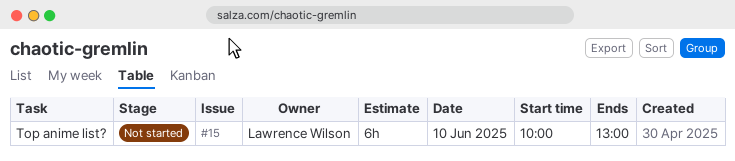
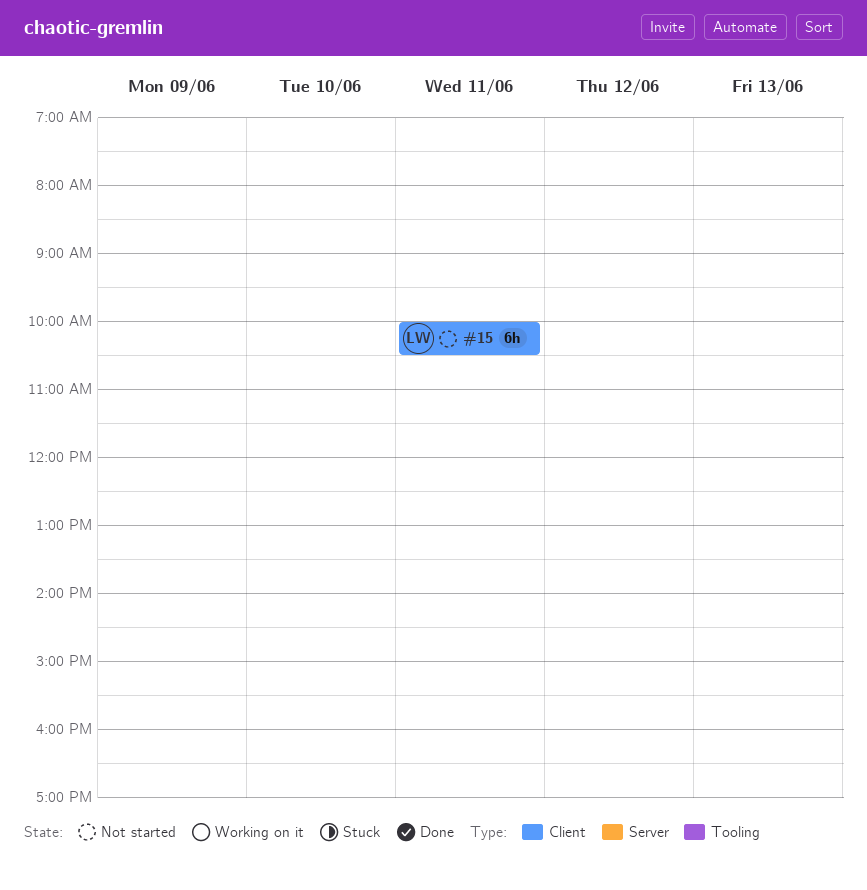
#15, day: Jun 10 -> Jun 11
#15, ends: 13:00 -> 10:30

